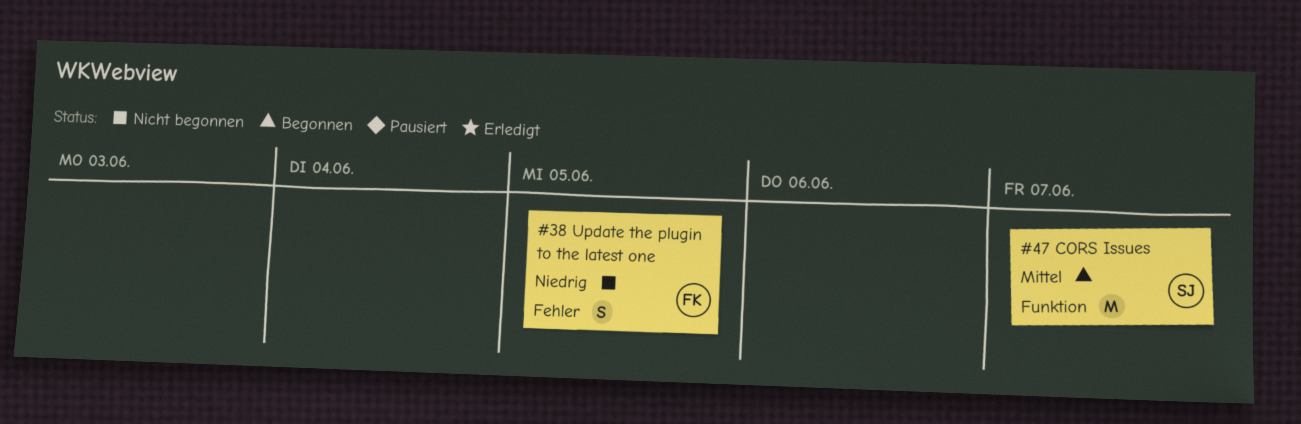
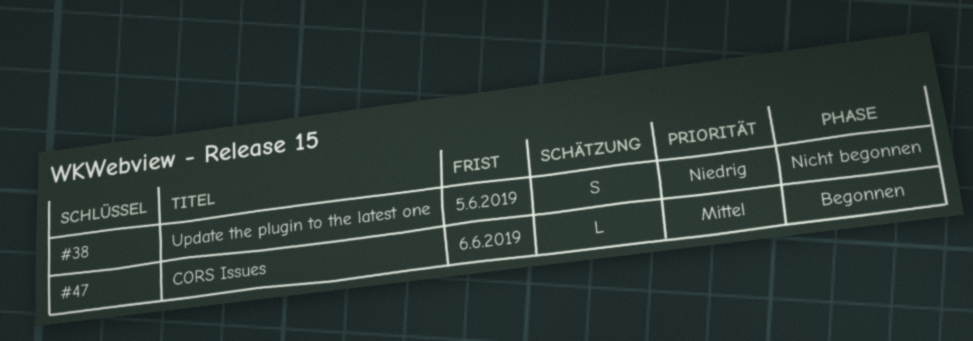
#47, estimate: M -> L
#47, due: Jun 7 -> Jun 6

